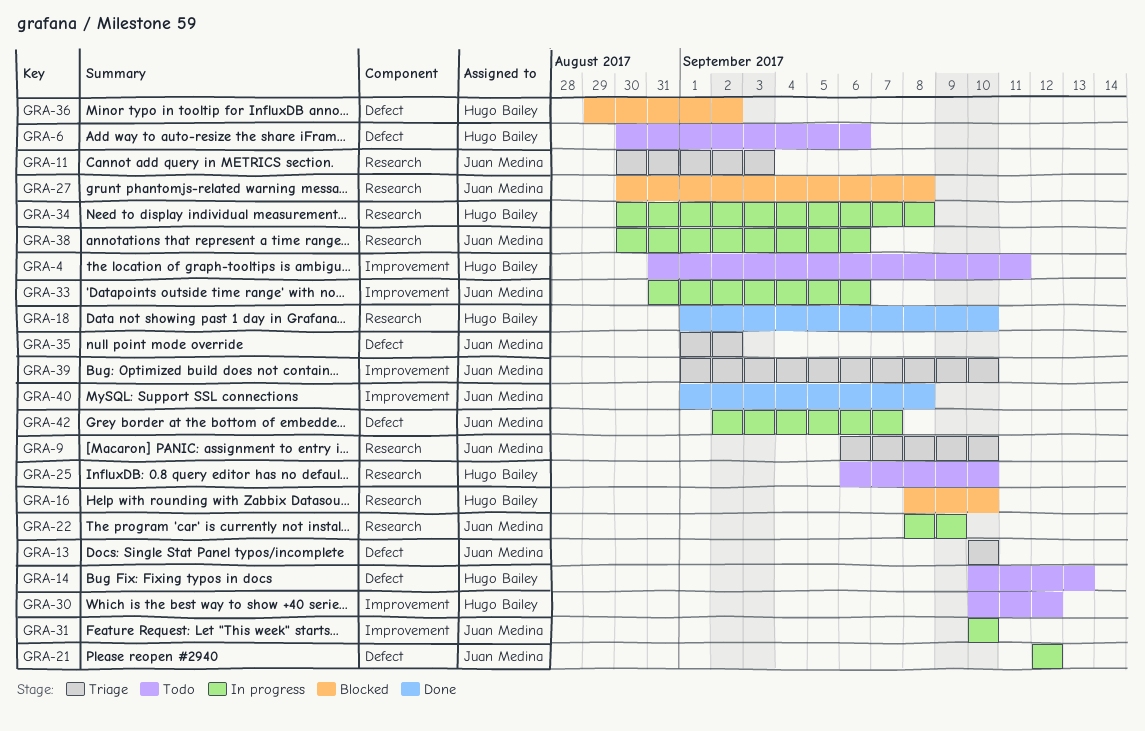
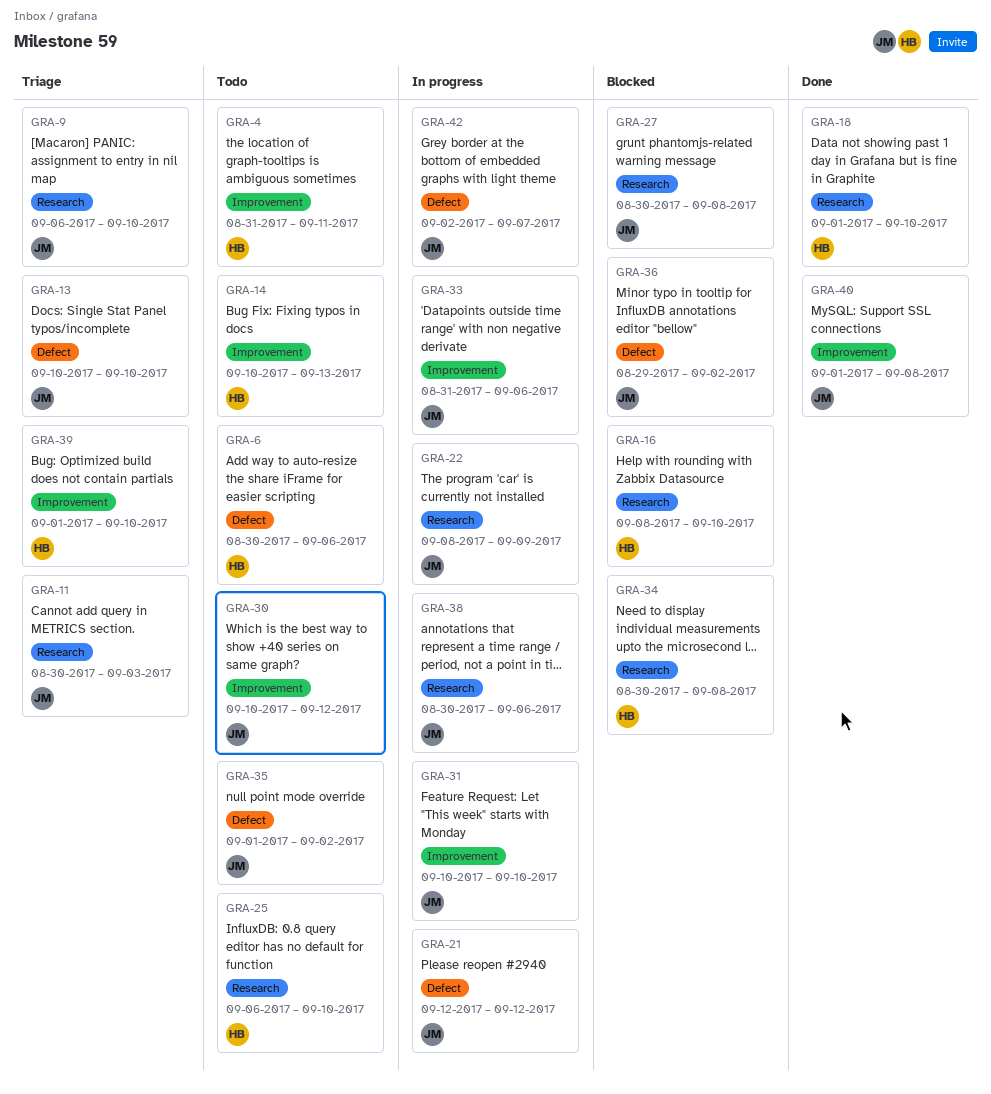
GRA-14, label: Defect -> Improvement
GRA-30, owner: Hugo Bailey -> Juan Medina
GRA-34, status: In progress -> Blocked
GRA-35, status: Triage -> Todo
GRA-36, owner: Hugo Bailey -> Juan Medina
GRA-39, owner: Juan Medina -> Hugo Bailey

